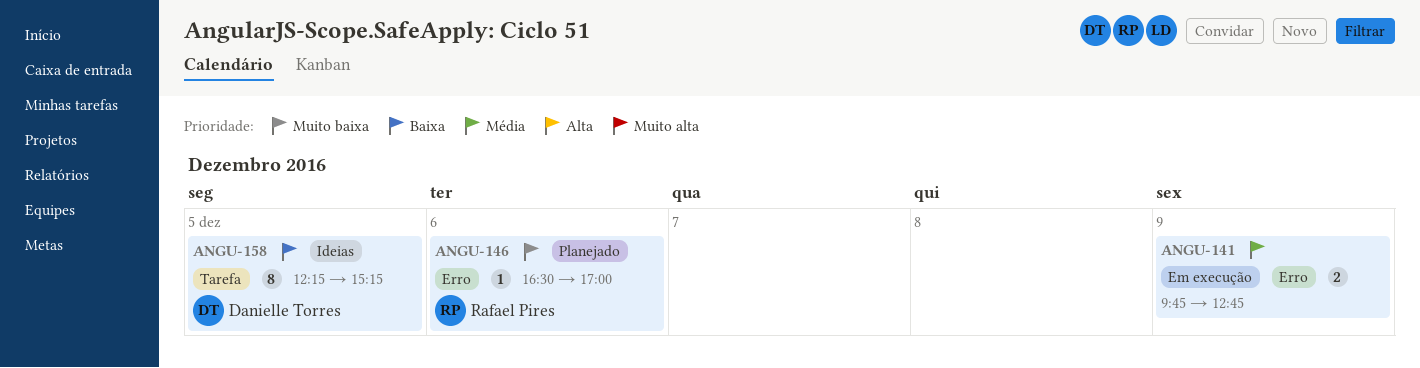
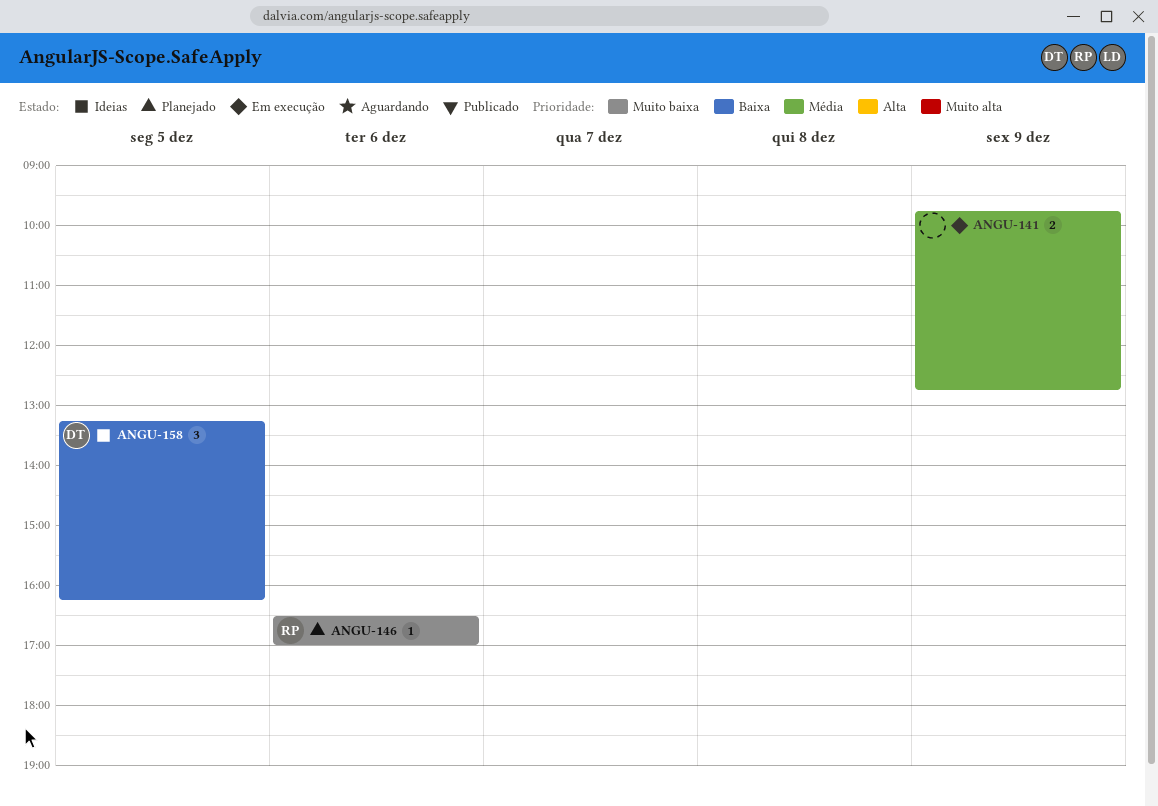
ANGU-158, estimate: 8 -> 3
ANGU-158, begins: 12:15 -> 13:15
ANGU-158, ends: 15:15 -> 16:15

